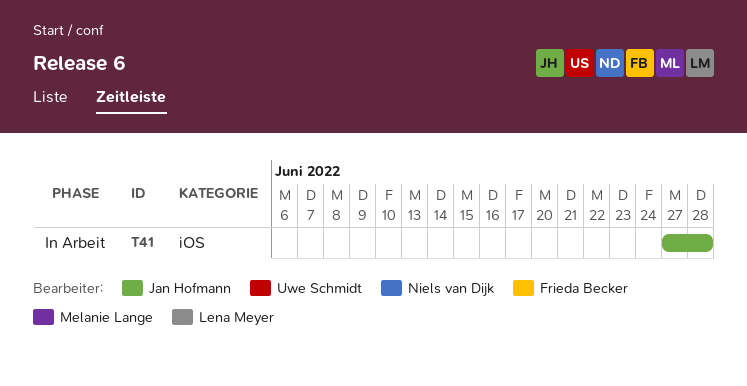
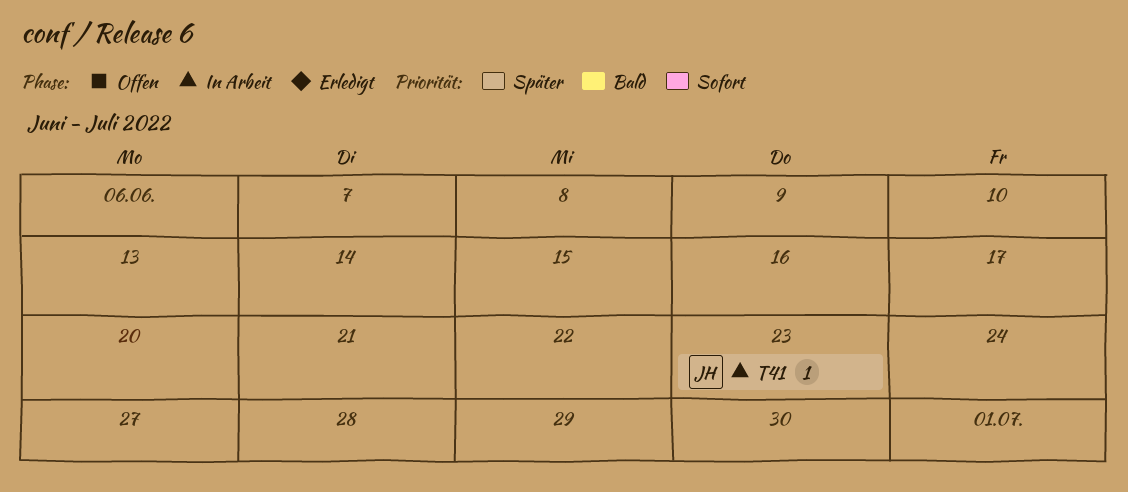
T41, start: Jun 27 -> Jun 23
T41, due: Jun 28 -> Jun 23

